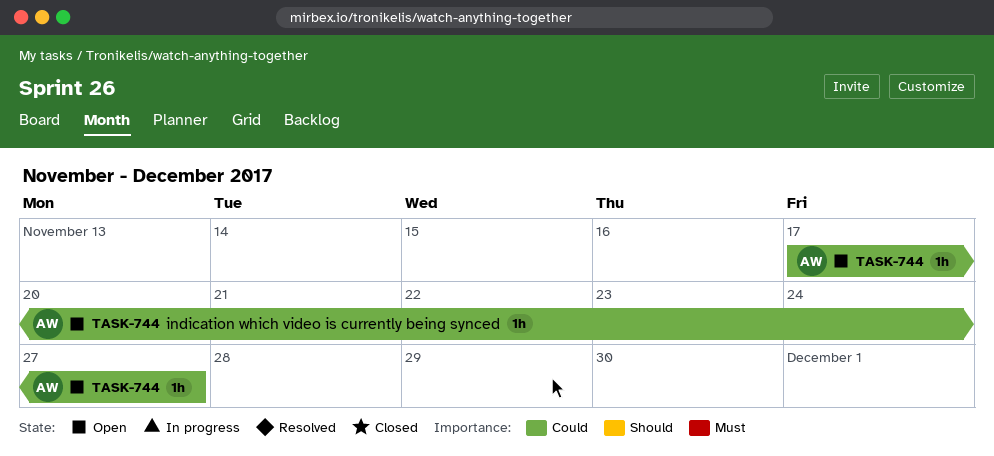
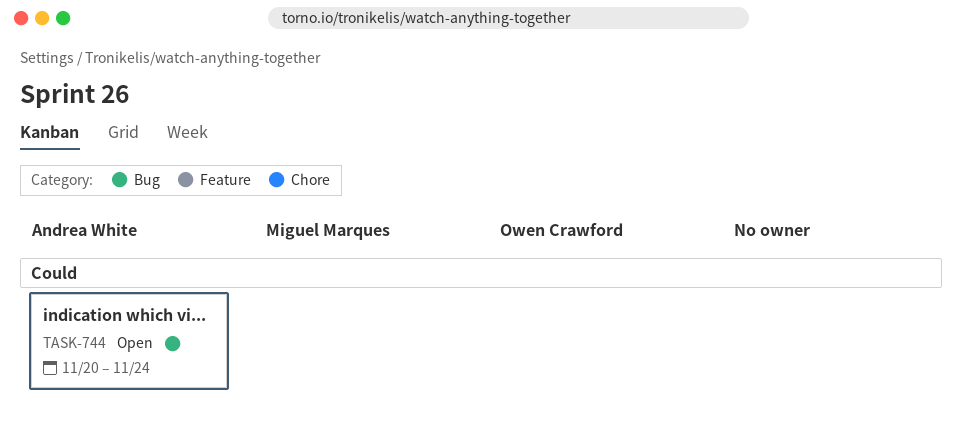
TASK-744, start: Nov 17 -> Nov 20
TASK-744, due: Nov 27 -> Nov 24

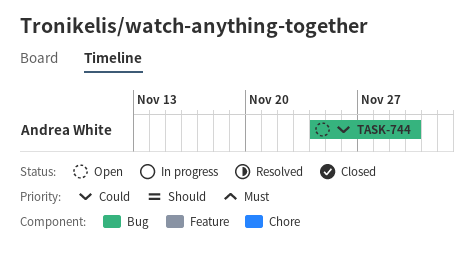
TASK-744, start: Nov 20 -> Nov 24
TASK-744, due: Nov 24 -> Nov 30

